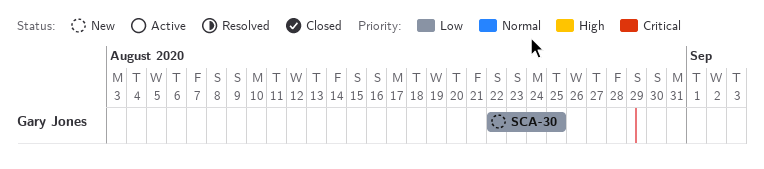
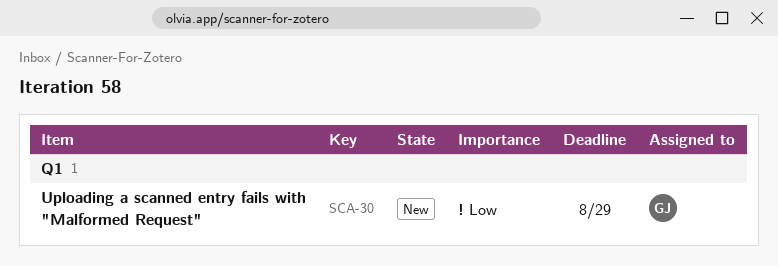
SCA-30, due: Aug 25 -> Aug 29

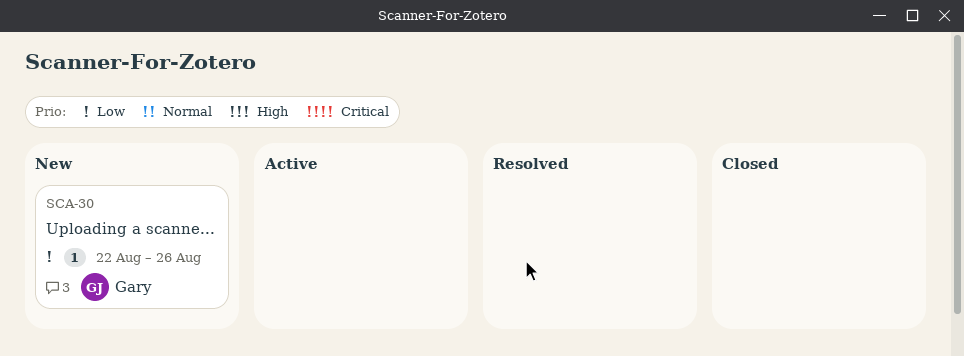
SCA-30, due: Aug 29 -> Aug 26

